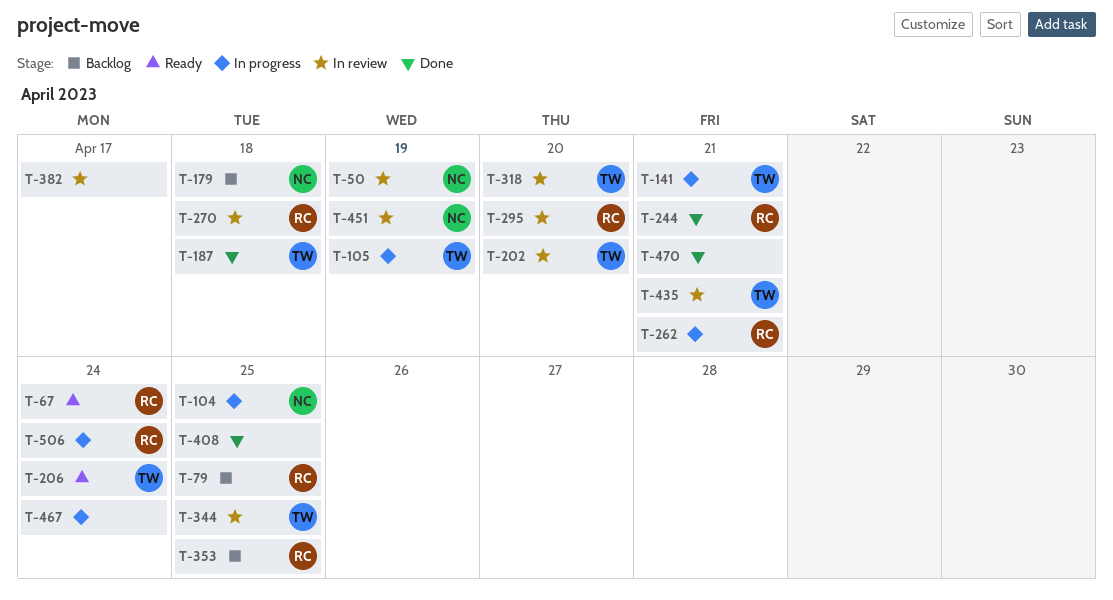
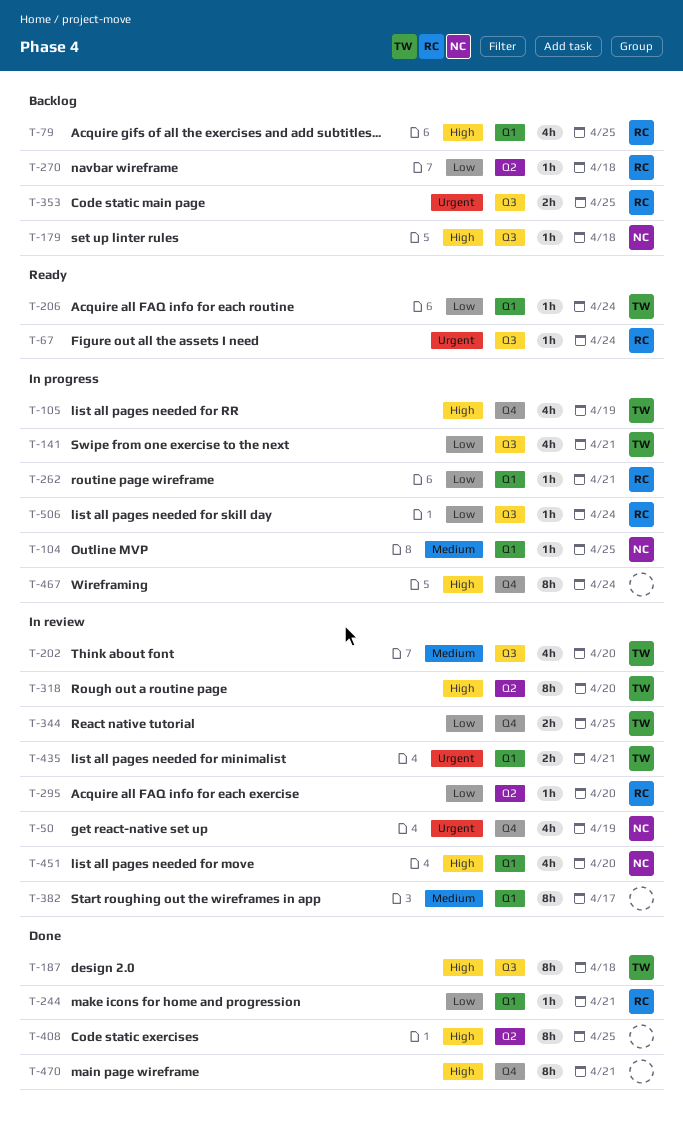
T-270, status: In review -> Backlog
T-451, due: Apr 19 -> Apr 20

